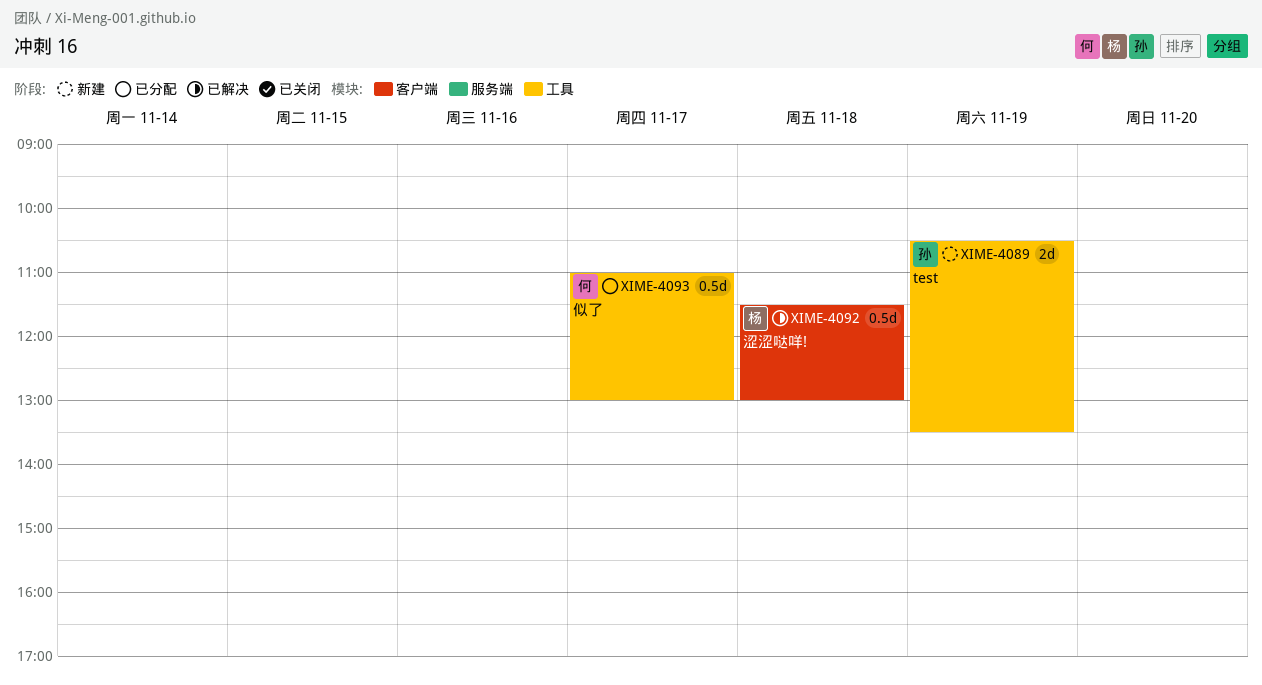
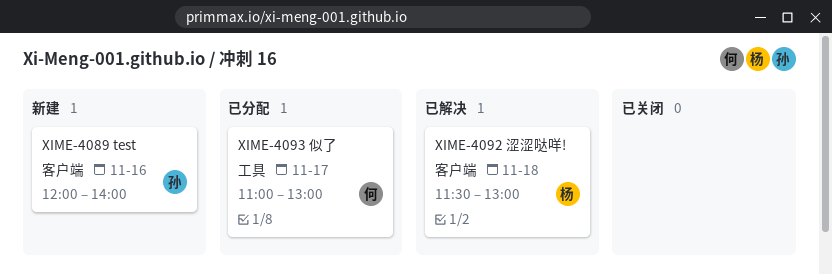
XIME-4089, label: 工具 -> 客户端
XIME-4089, day: Nov 19 -> Nov 16
XIME-4089, begins: 10:30 -> 12:00
XIME-4089, ends: 13:30 -> 14:00

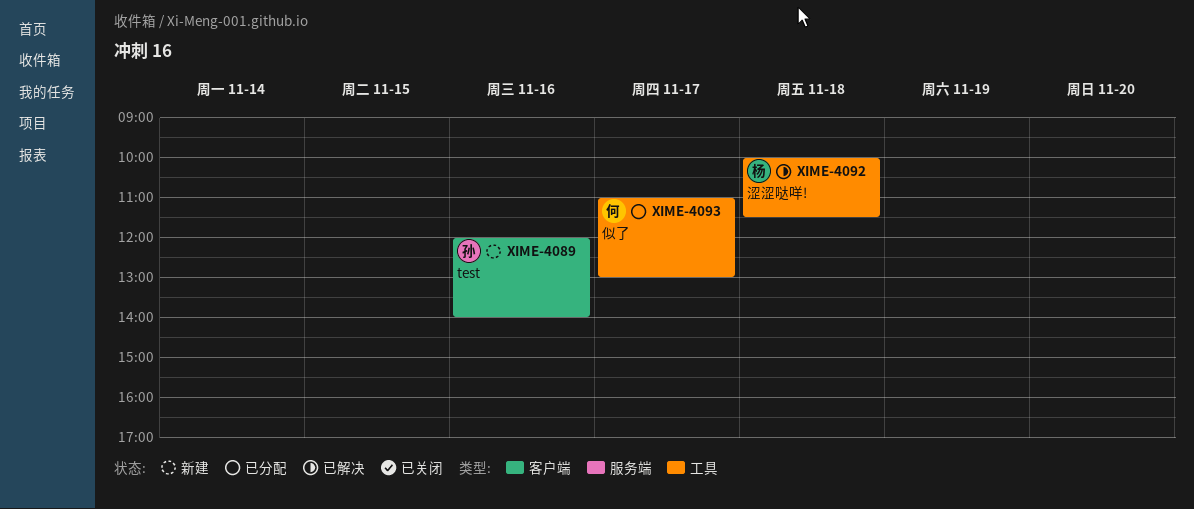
XIME-4092, label: 客户端 -> 工具
XIME-4092, begins: 11:30 -> 10:00
XIME-4092, ends: 13:00 -> 11:30

